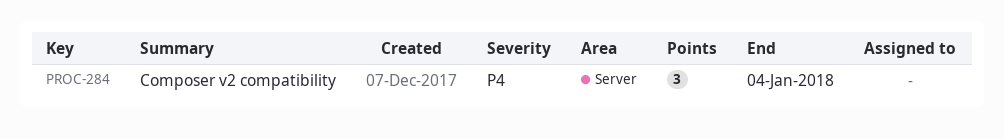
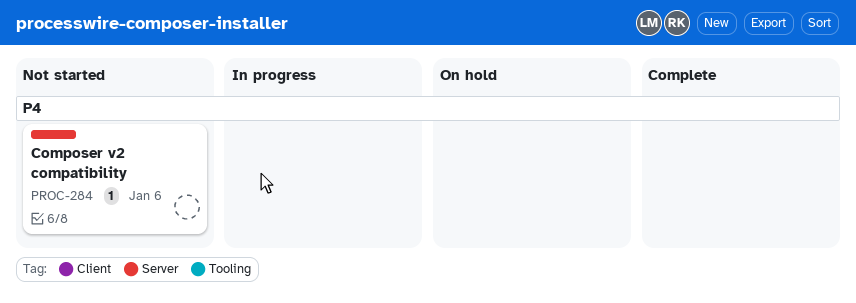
PROC-284, estimate: 3 -> 1
PROC-284, due: Jan 4 -> Jan 6

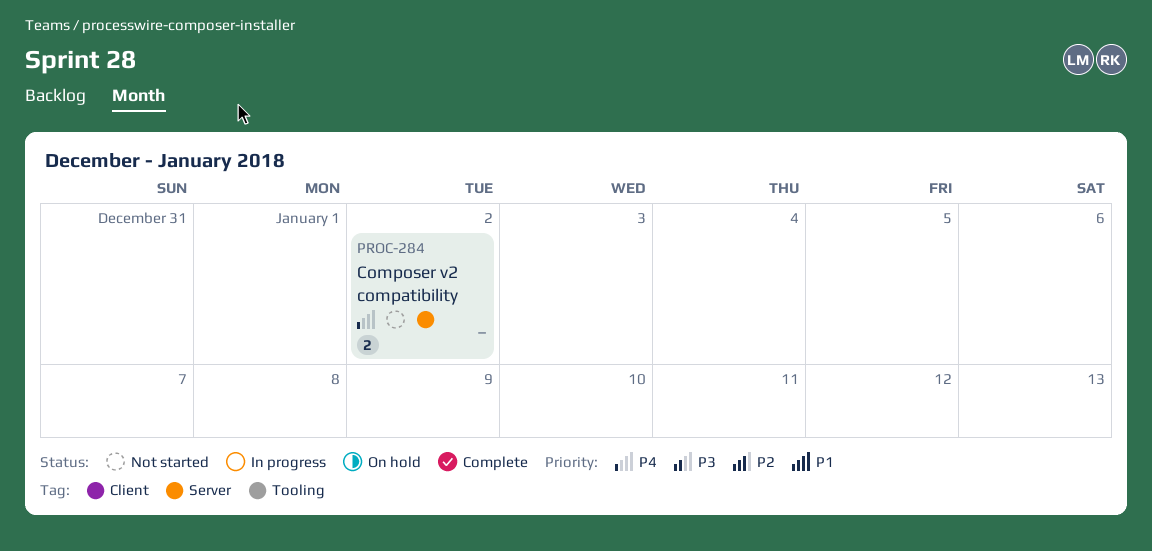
PROC-284, estimate: 1 -> 2
PROC-284, due: Jan 6 -> Jan 2

